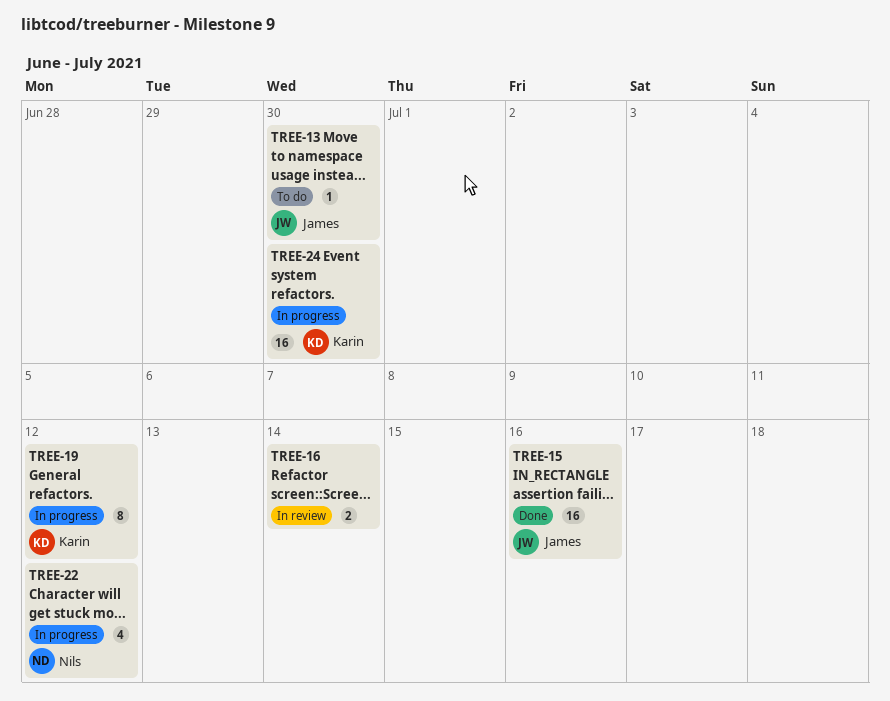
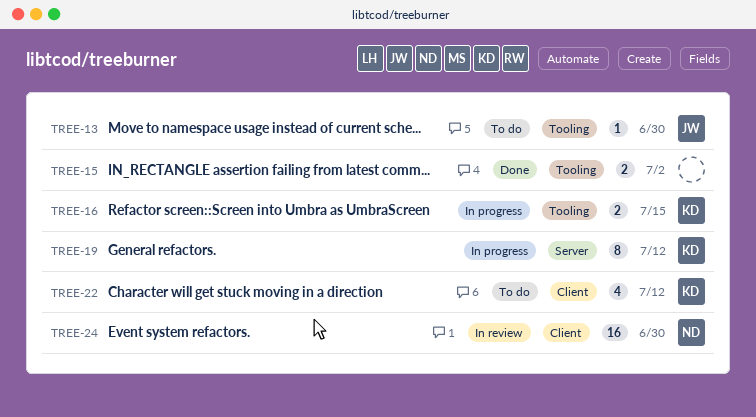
TREE-15, owner: James -> none
TREE-15, estimate: 16 -> 2
TREE-15, due: Jul 16 -> Jul 2
TREE-16, status: In review -> In progress
TREE-16, owner: none -> Karin
TREE-16, due: Jul 14 -> Jul 15
TREE-22, status: In progress -> To do
TREE-22, owner: Nils -> Karin
TREE-24, status: In progress -> In review
TREE-24, owner: Karin -> Nils

